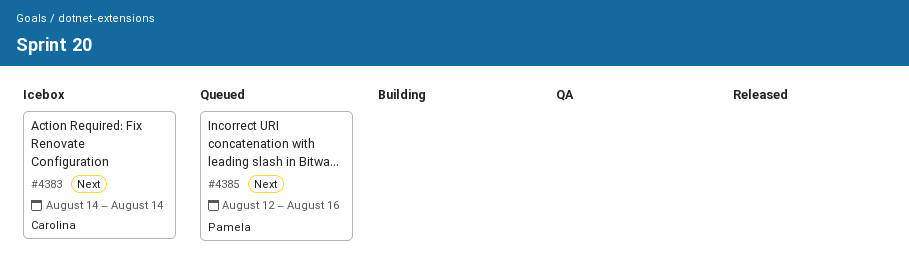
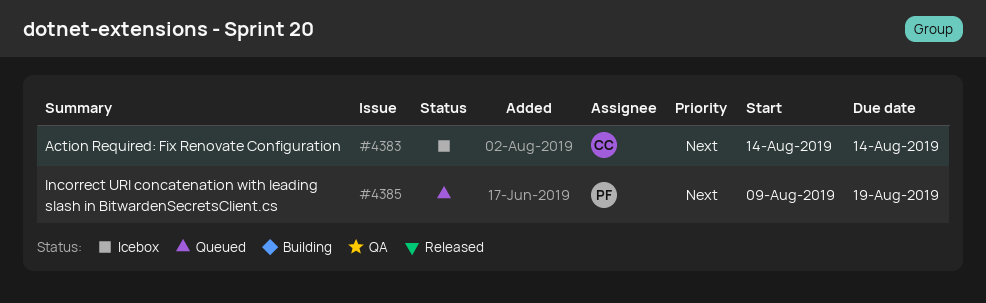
#4385, start: Aug 12 -> Aug 9
#4385, due: Aug 16 -> Aug 19

